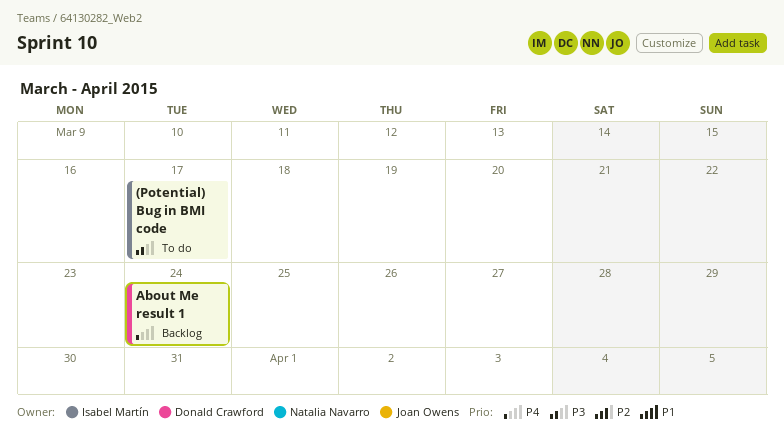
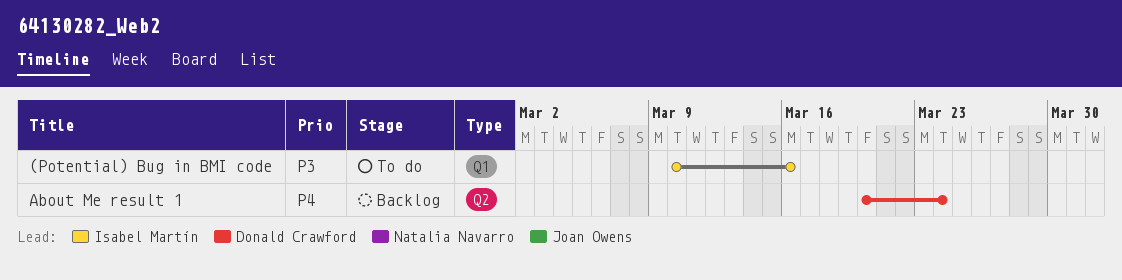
(Potential) Bug in BMI code, due: Mar 17 -> Mar 16

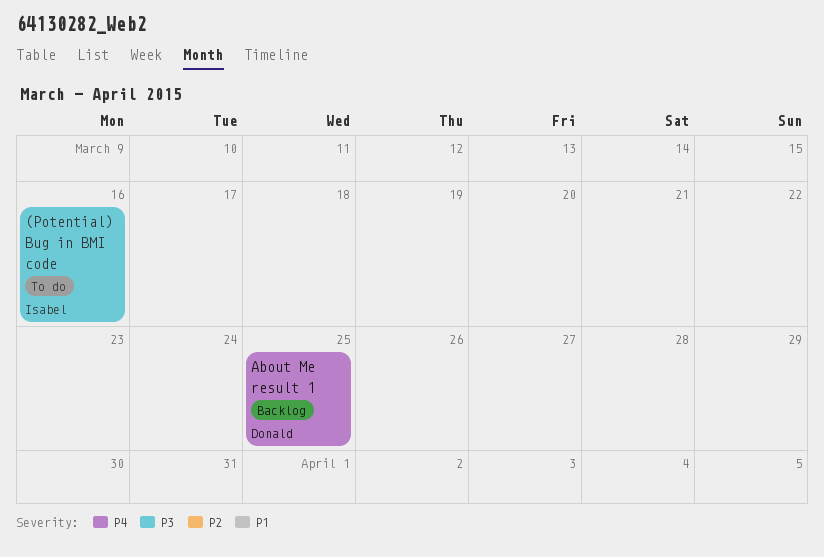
About Me result 1, due: Mar 24 -> Mar 25

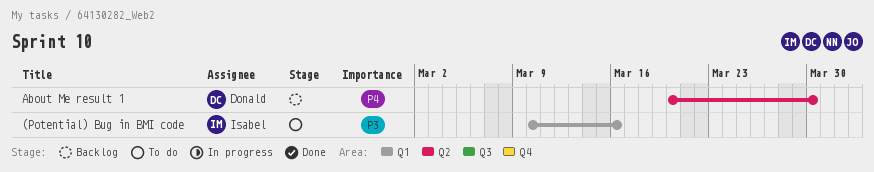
About Me result 1, due: Mar 25 -> Mar 30

